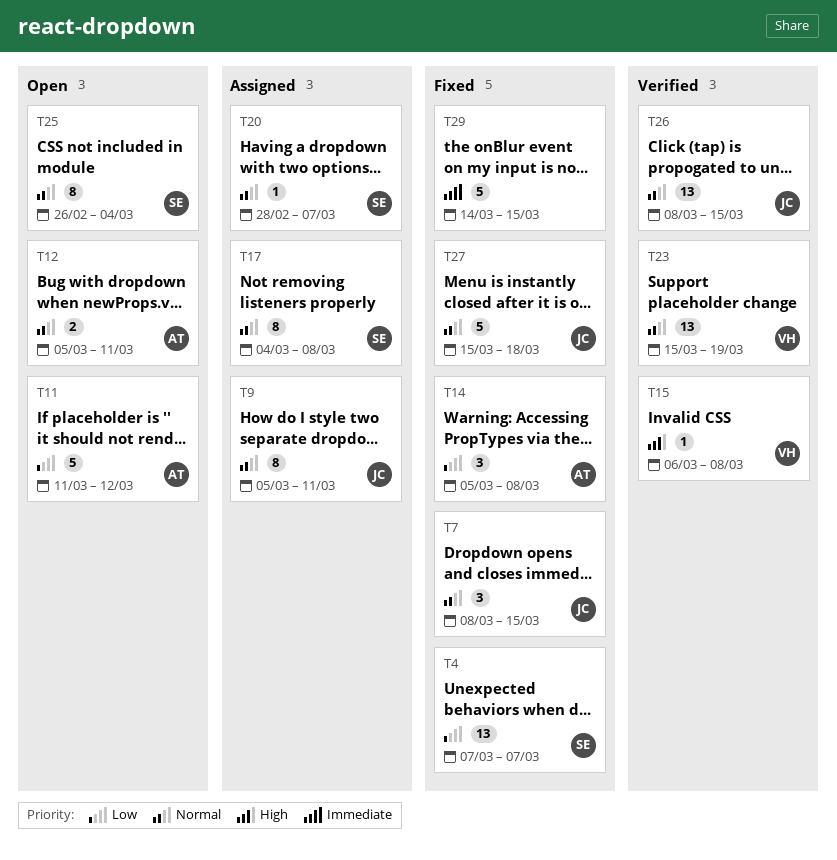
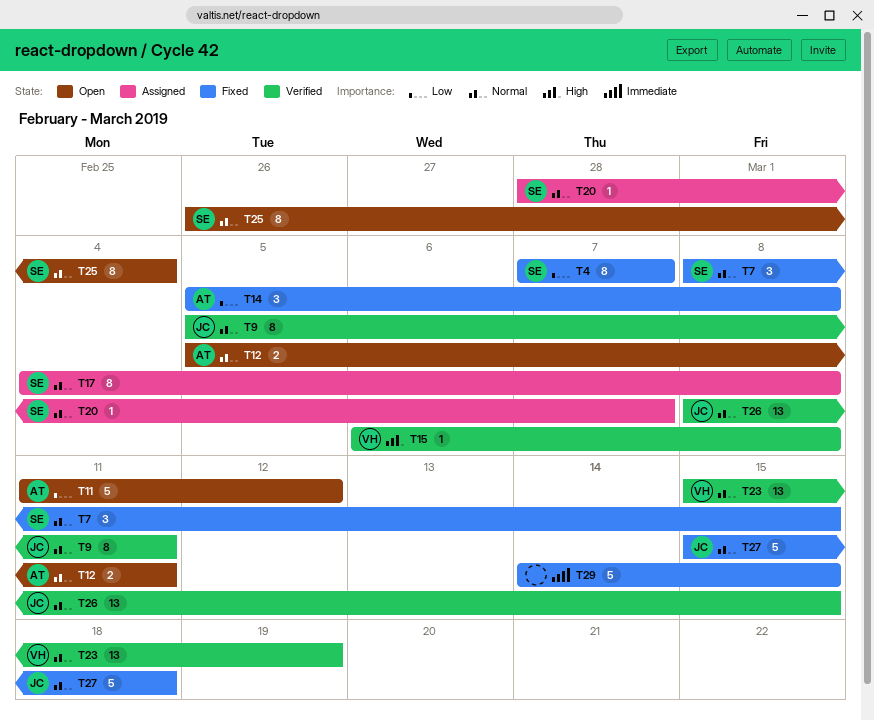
T4, estimate: 13 -> 8
T7, owner: JC -> SE
T9, status: Assigned -> Verified

